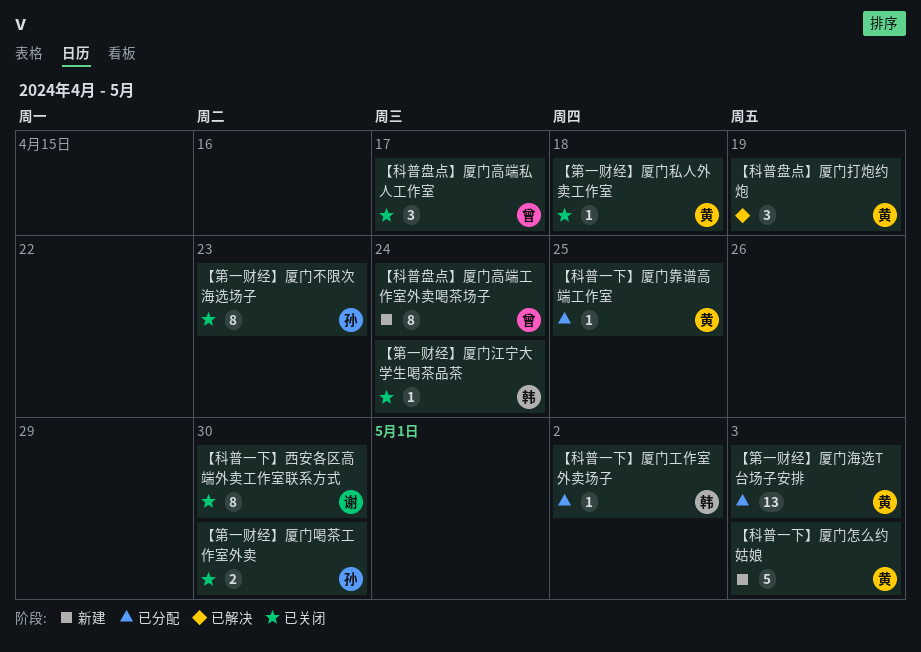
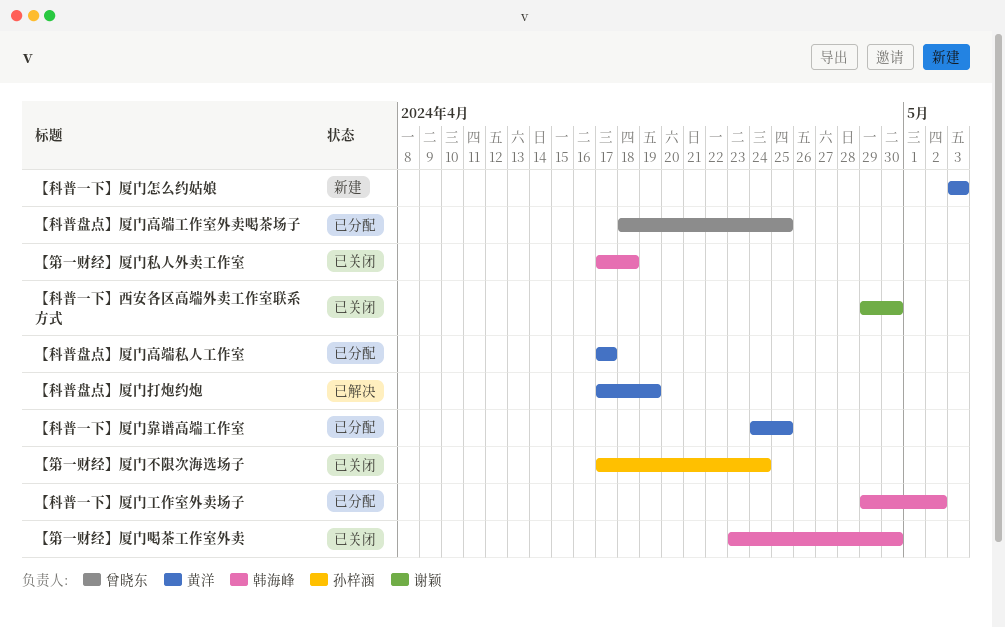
【科普盘点】厦门高端工作室外卖喝茶场子, status: 新建 -> 已分配
【科普盘点】厦门高端工作室外卖喝茶场子, due: Apr 24 -> Apr 25
【科普盘点】厦门高端私人工作室, status: 已关闭 -> 已分配
【科普盘点】厦门高端私人工作室, owner: 曾晓东 -> 黄洋
【第一财经】厦门不限次海选场子, due: Apr 23 -> Apr 24
【第一财经】厦门喝茶工作室外卖, owner: 孙梓涵 -> 韩海峰
【第一财经】厦门江宁大学生喝茶品茶: present -> none
【第一财经】厦门海选T台场子安排: present -> none
【第一财经】厦门私人外卖工作室, owner: 黄洋 -> 韩海峰

